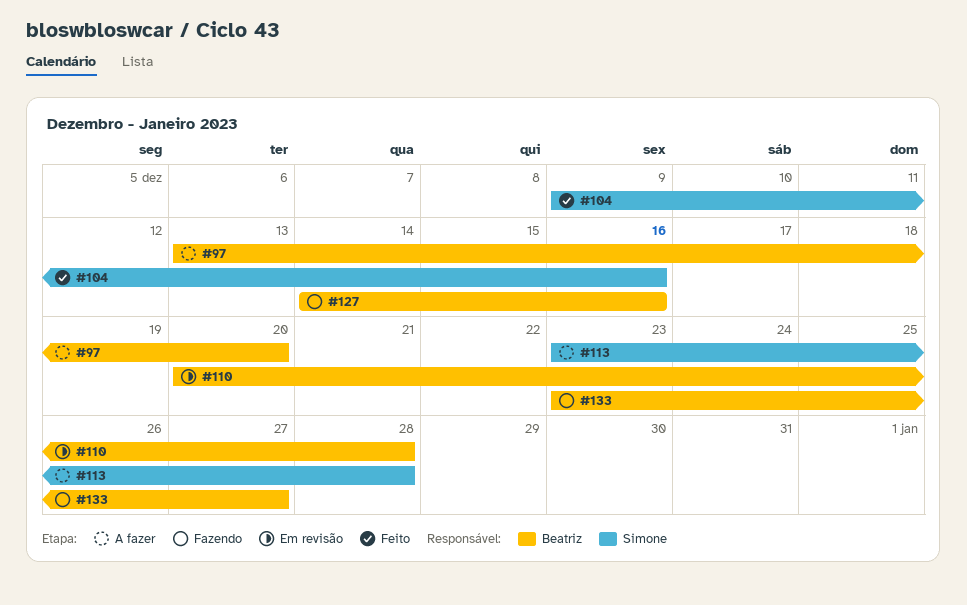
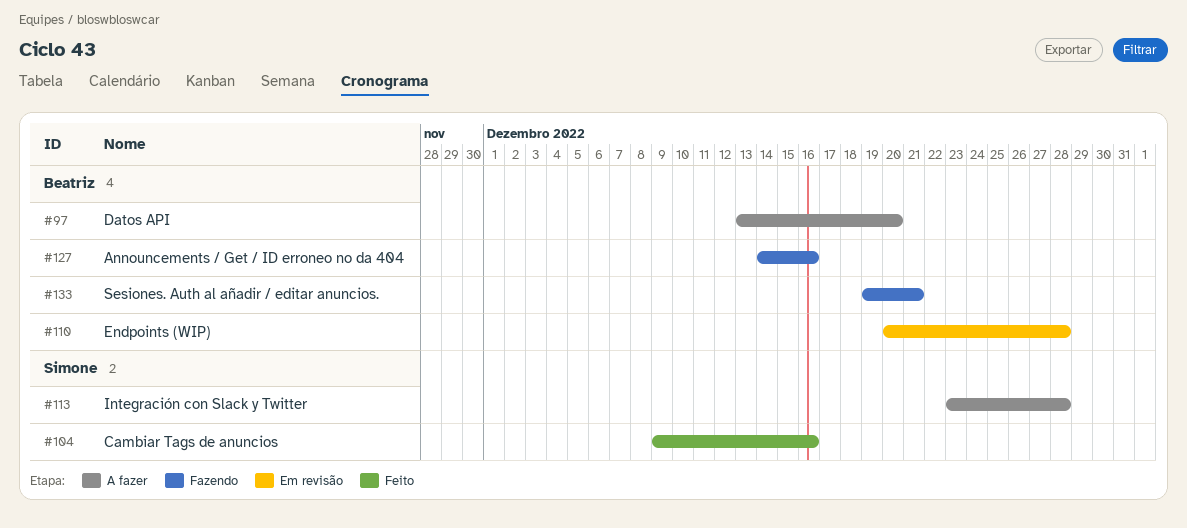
#133, start: Dec 23 -> Dec 19
#133, due: Dec 27 -> Dec 21

